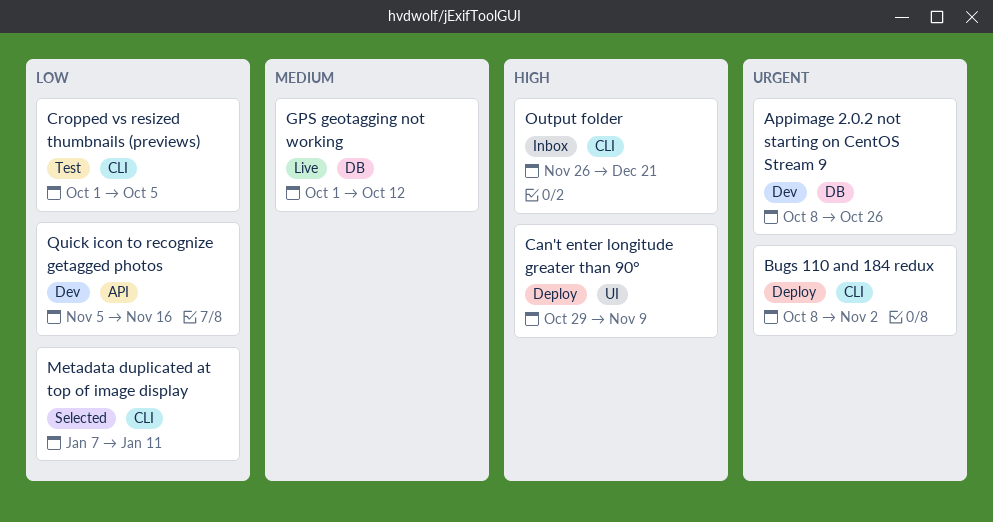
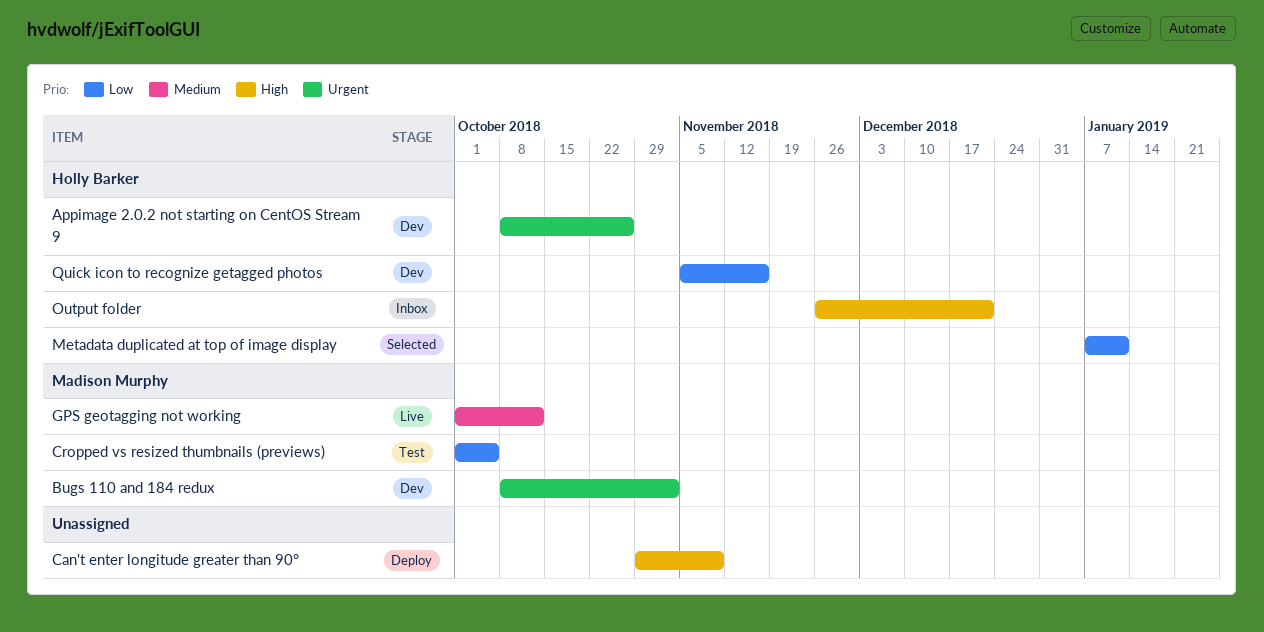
Bugs 110 and 184 redux, status: Deploy -> Dev

